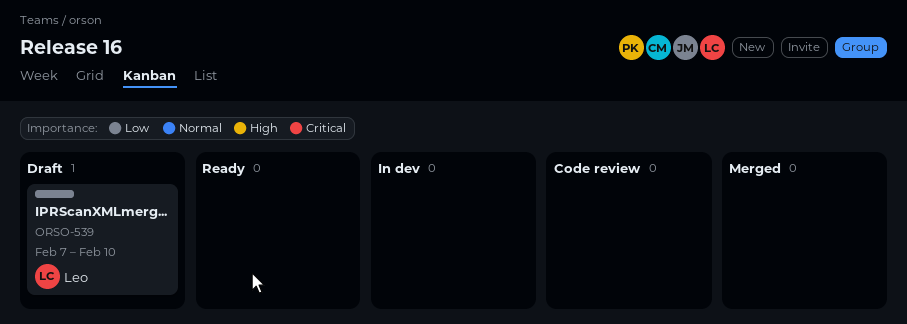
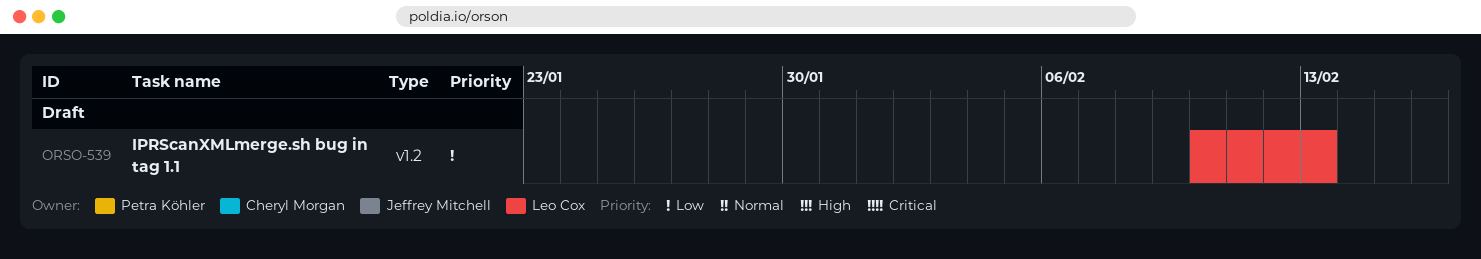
ORSO-539, start: Feb 7 -> Feb 10
ORSO-539, due: Feb 10 -> Feb 13

